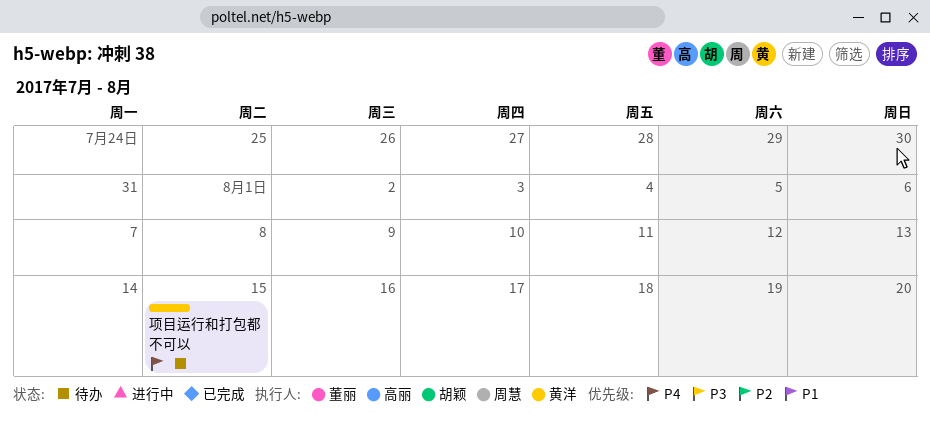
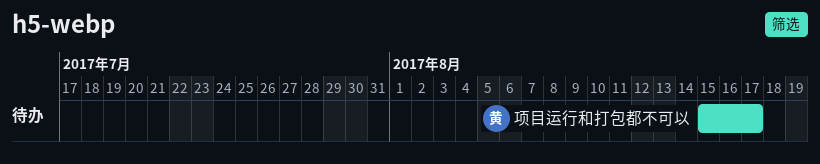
项目运行和打包都不可以, due: Aug 15 -> Aug 17

